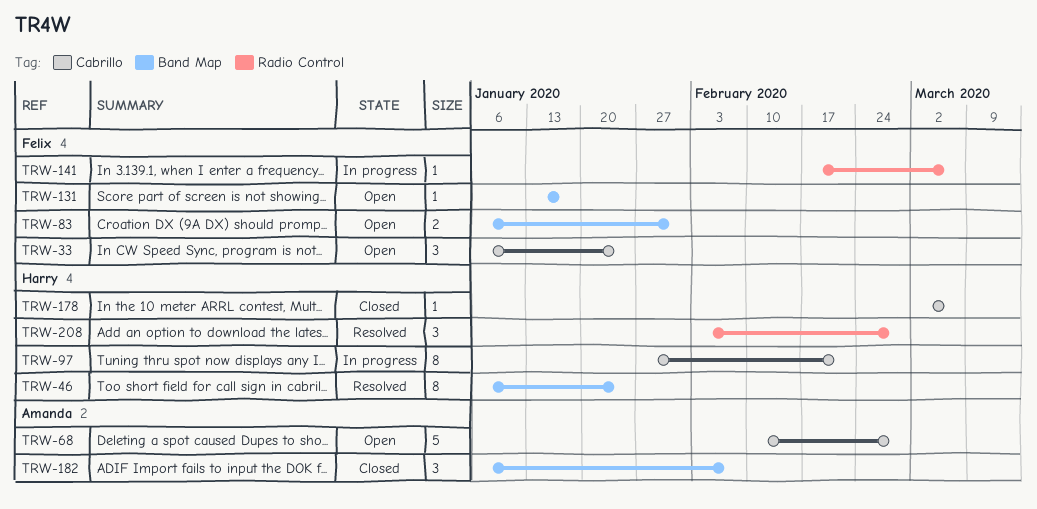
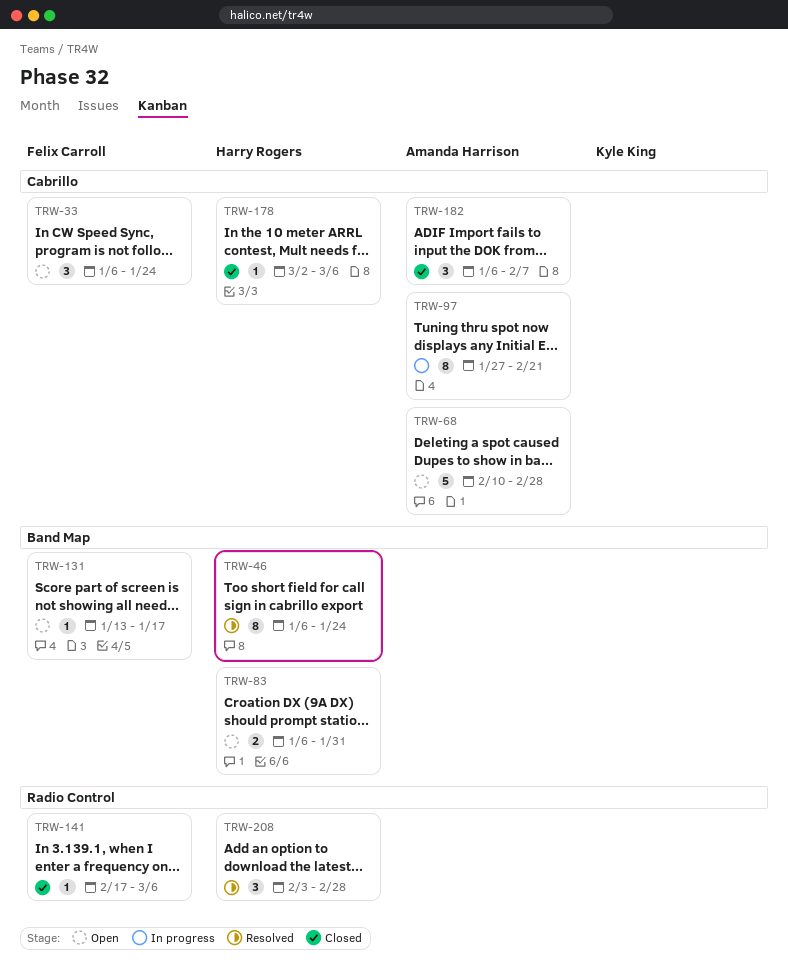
TRW-83, owner: Felix Carroll -> Harry Rogers
TRW-97, owner: Harry Rogers -> Amanda Harrison
TRW-141, status: In progress -> Closed
TRW-182, label: Band Map -> Cabrillo

